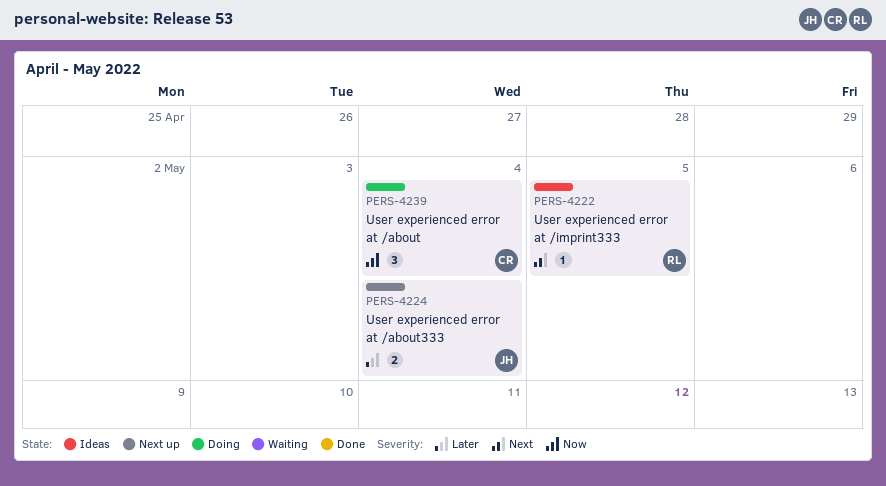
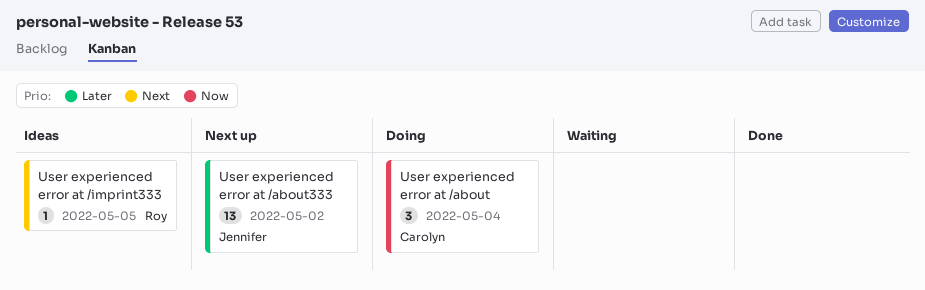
User experienced error at /about333, estimate: 2 -> 13
User experienced error at /about333, due: May 4 -> May 2

